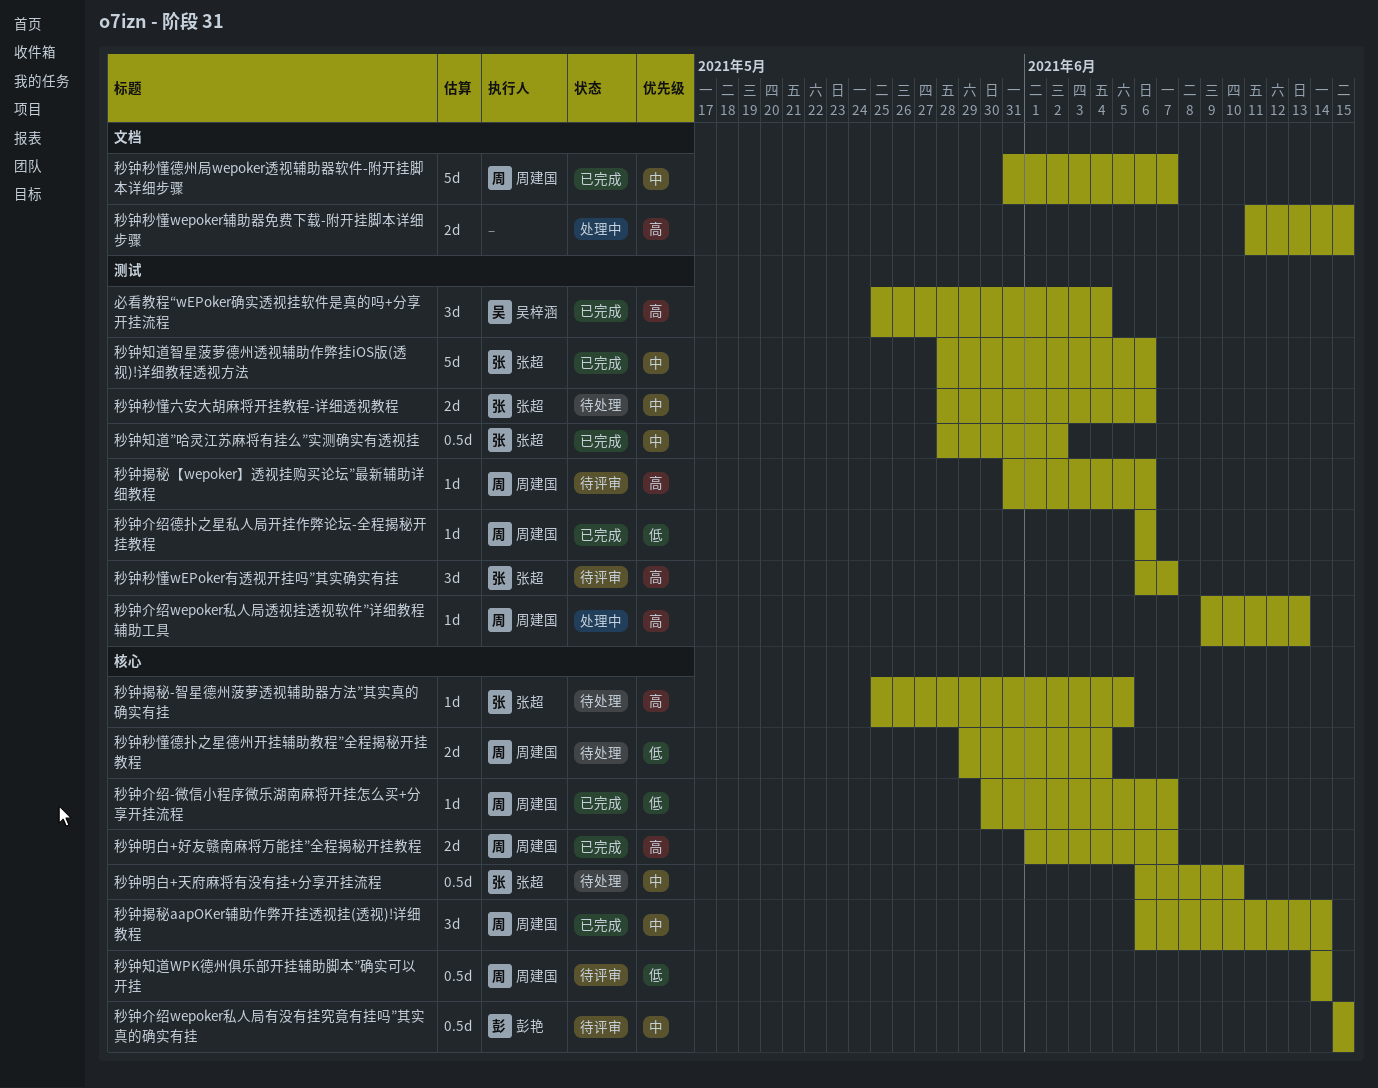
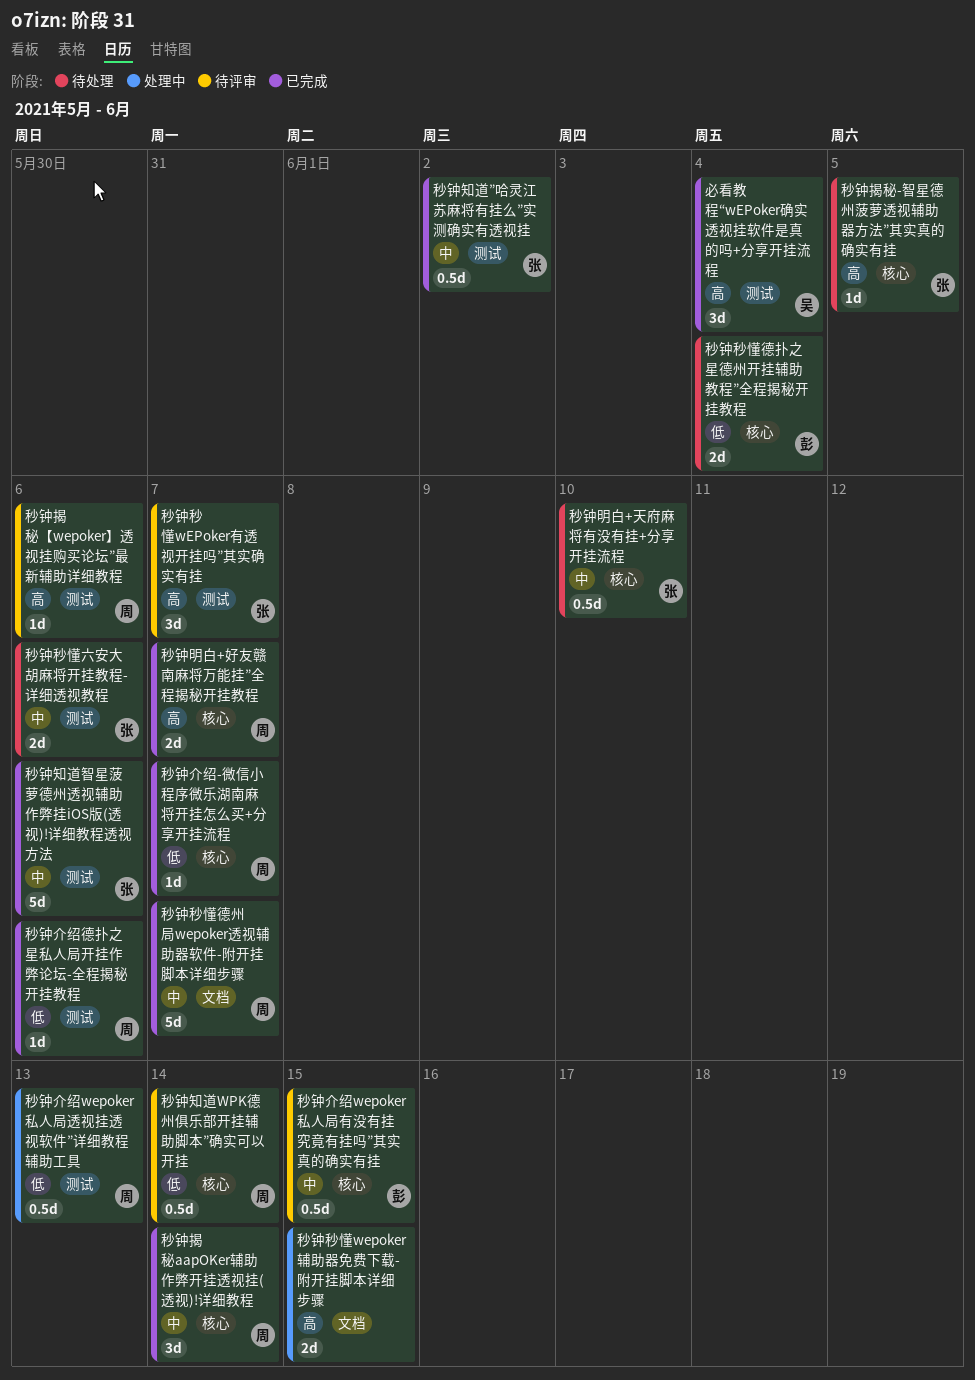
秒钟介绍wepoker私人局透视挂透视软件”详细教程辅助工具, priority: 高 -> 低
秒钟介绍wepoker私人局透视挂透视软件”详细教程辅助工具, estimate: 1d -> 0.5d
秒钟秒懂德扑之星德州开挂辅助教程”全程揭秘开挂教程, owner: 周建国 -> 彭艳

